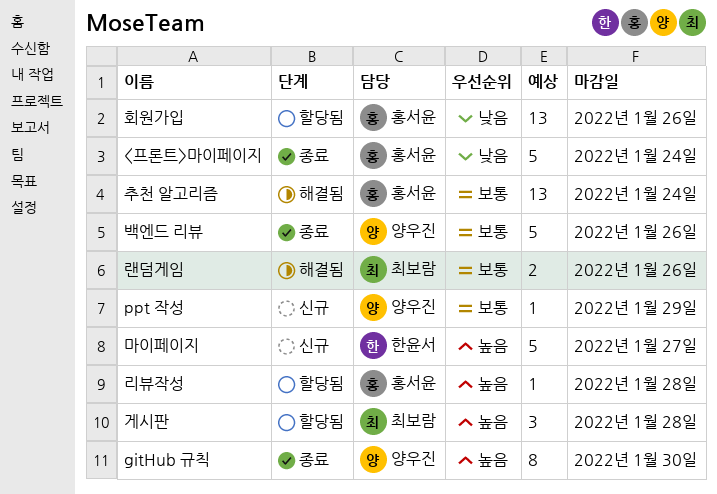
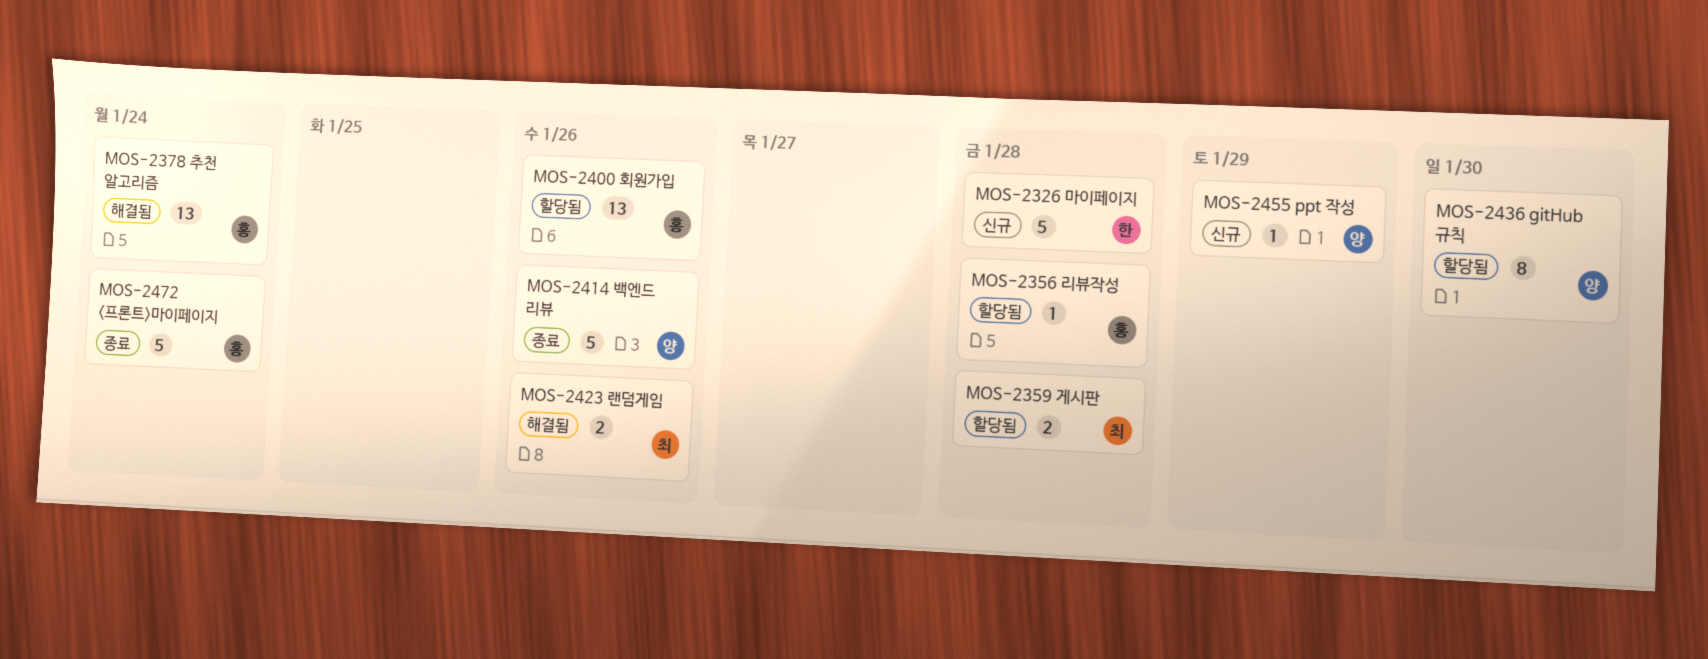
gitHub 규칙, status: 종료 -> 할당됨
게시판, estimate: 3 -> 2
마이페이지, due: Jan 27 -> Jan 28

